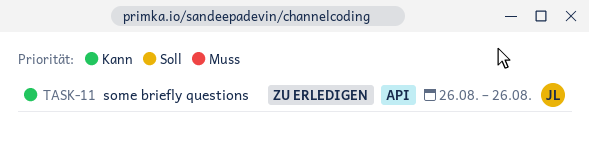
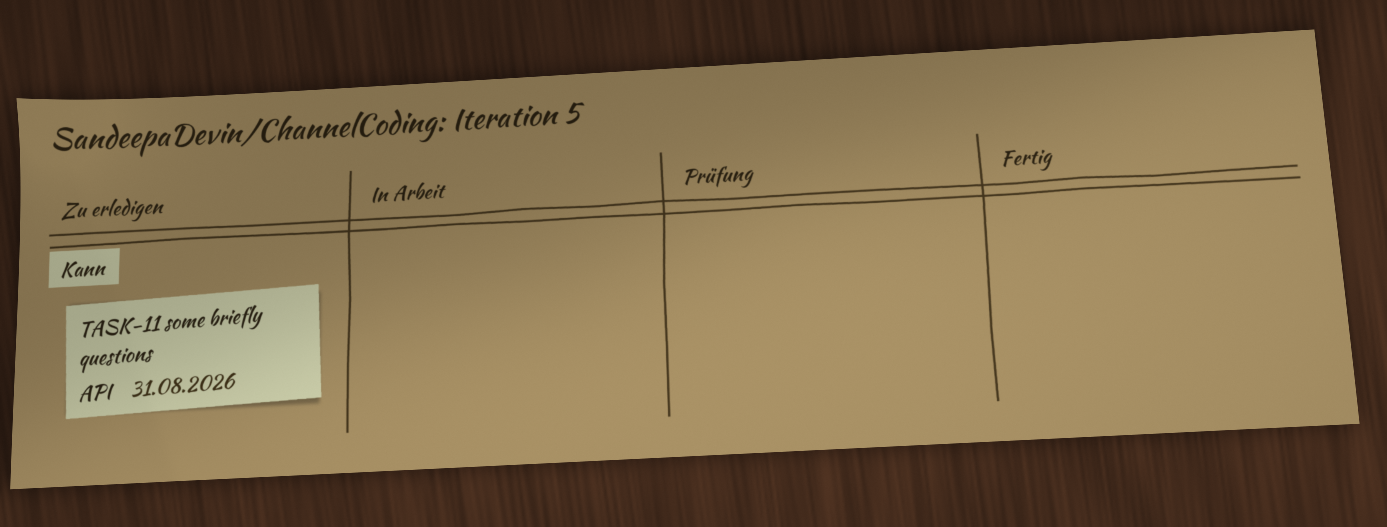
TASK-11, due: Aug 26 -> Aug 31

